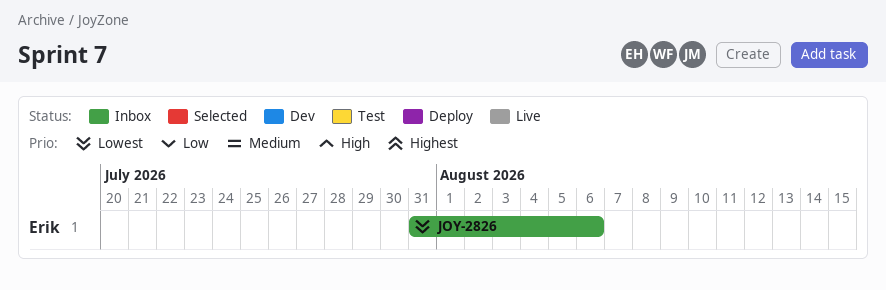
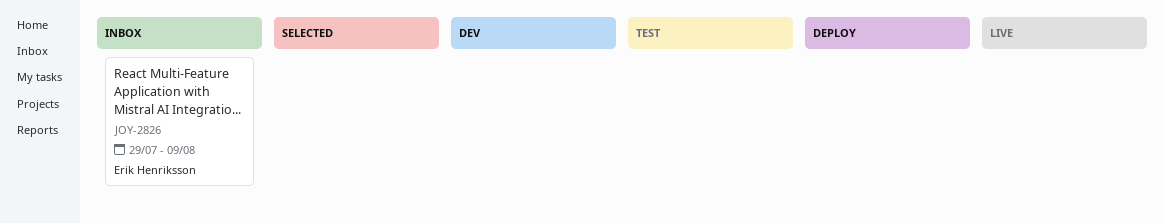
JOY-2826, start: Jul 31 -> Jul 29
JOY-2826, due: Aug 6 -> Aug 9

